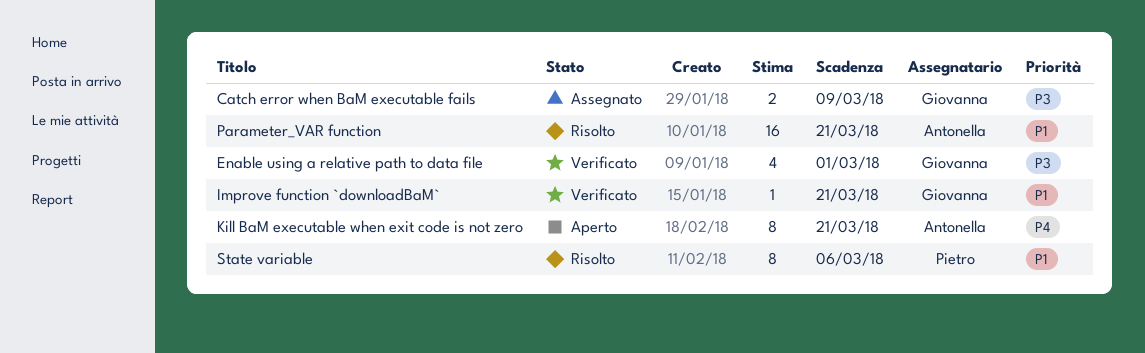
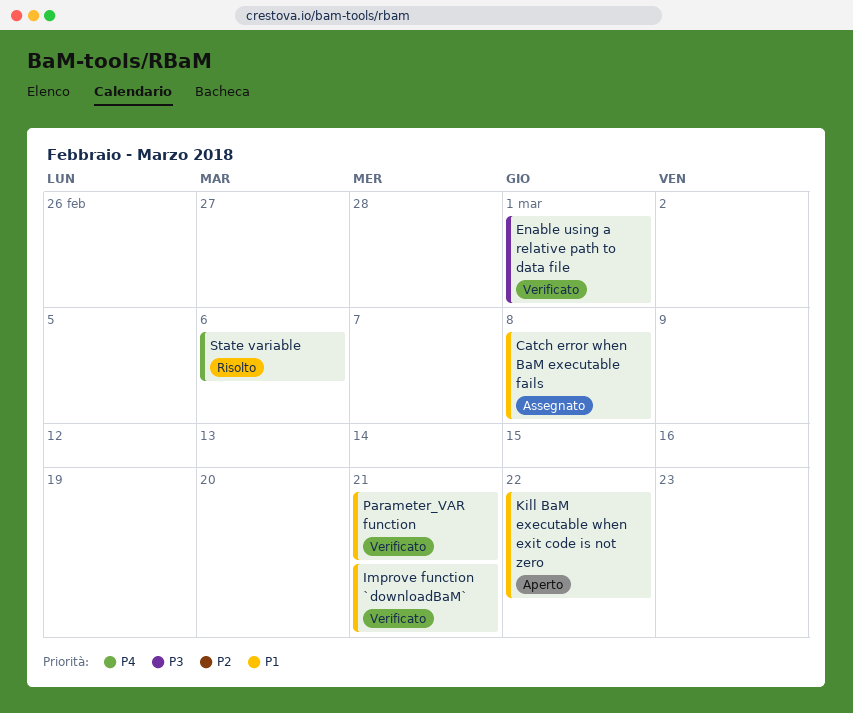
Catch error when BaM executable fails, priority: P3 -> P1
Catch error when BaM executable fails, due: Mar 9 -> Mar 8
Kill BaM executable when exit code is not zero, priority: P4 -> P1
Kill BaM executable when exit code is not zero, due: Mar 21 -> Mar 22
Parameter_VAR function, status: Risolto -> Verificato
State variable, priority: P1 -> P4

